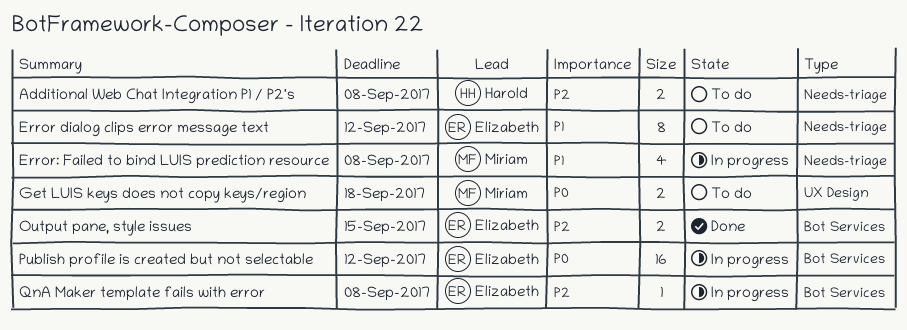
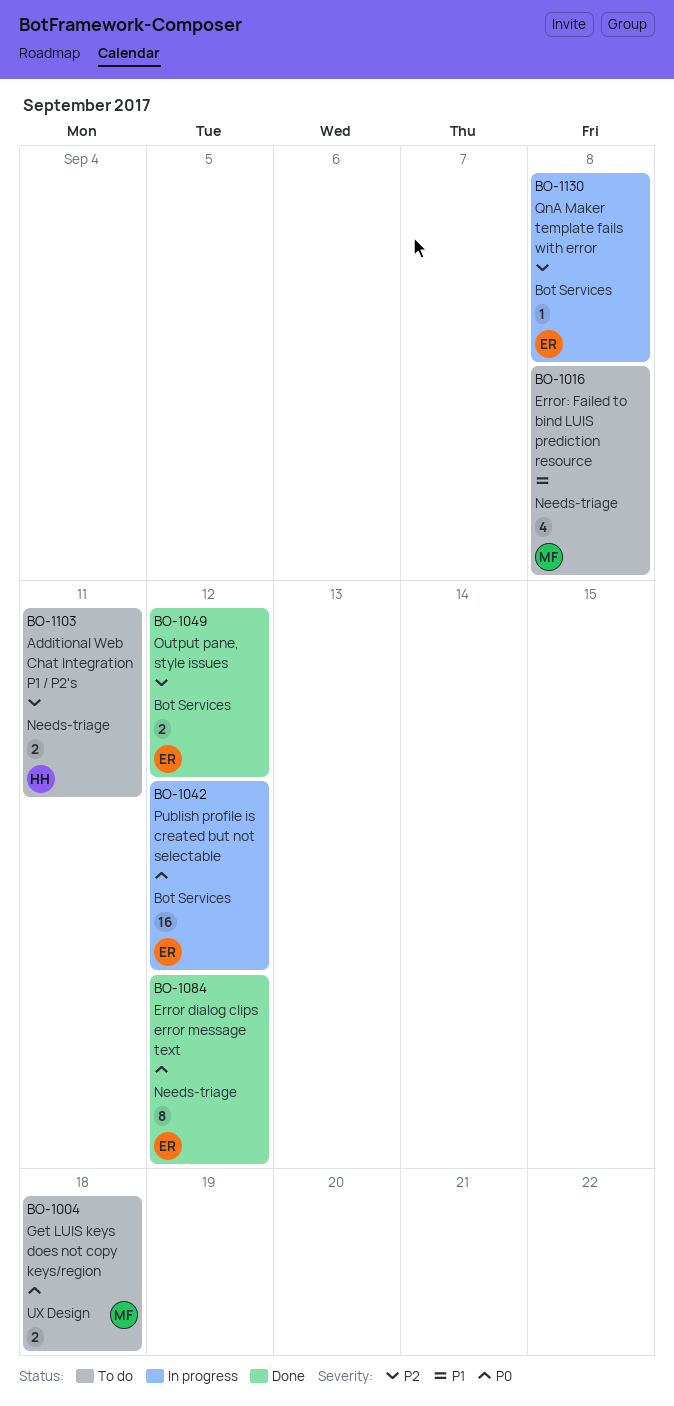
Additional Web Chat Integration P1 / P2's, due: Sep 8 -> Sep 11
Error dialog clips error message text, status: To do -> Done
Error dialog clips error message text, priority: P1 -> P0
Error: Failed to bind LUIS prediction resource, status: In progress -> To do
Output pane, style issues, due: Sep 15 -> Sep 12

